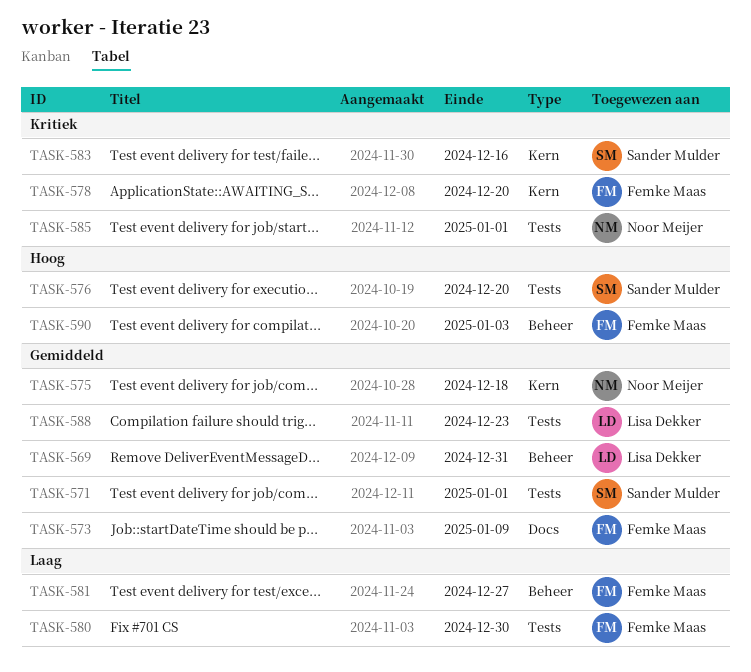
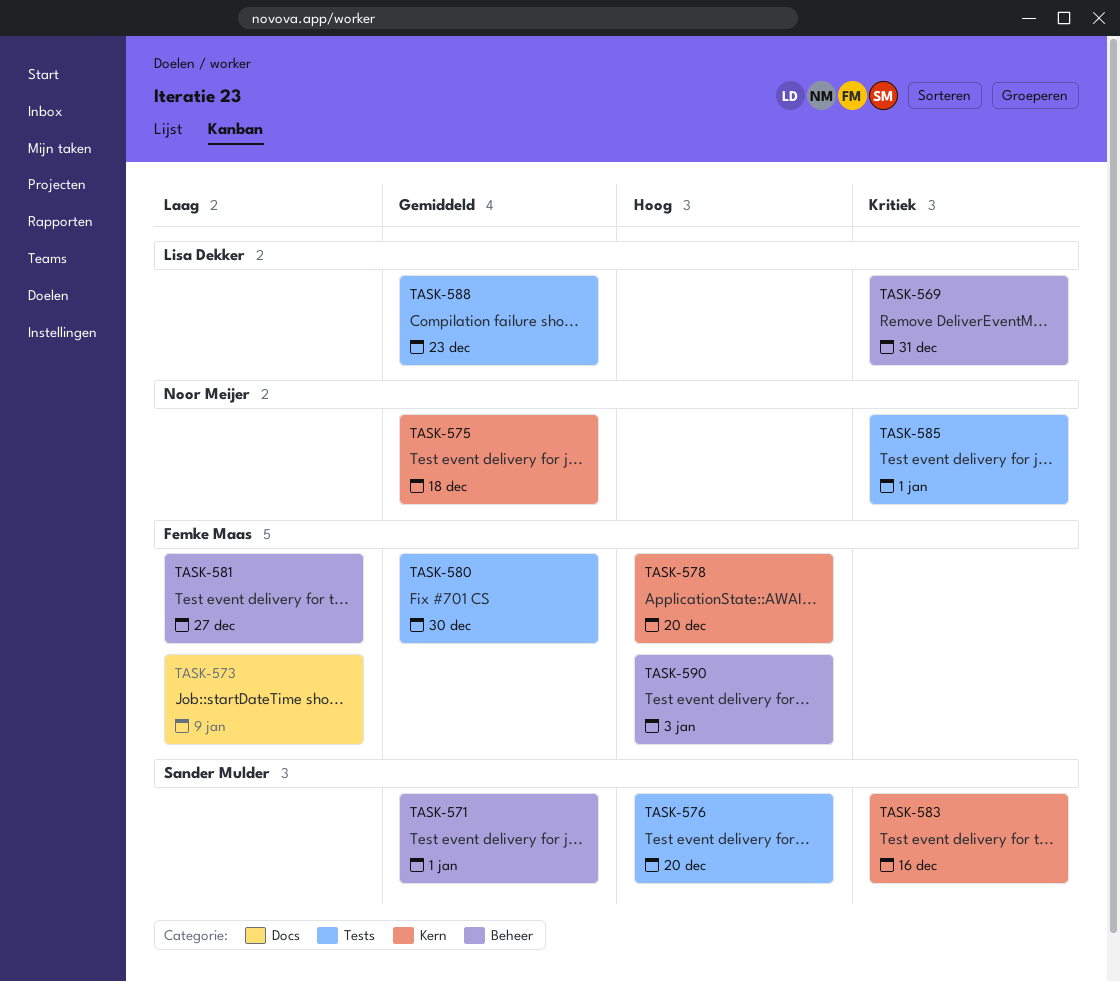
TASK-569, priority: Gemiddeld -> Kritiek
TASK-571, label: Tests -> Beheer
TASK-573, priority: Gemiddeld -> Laag
TASK-578, priority: Kritiek -> Hoog
TASK-580, priority: Laag -> Gemiddeld

